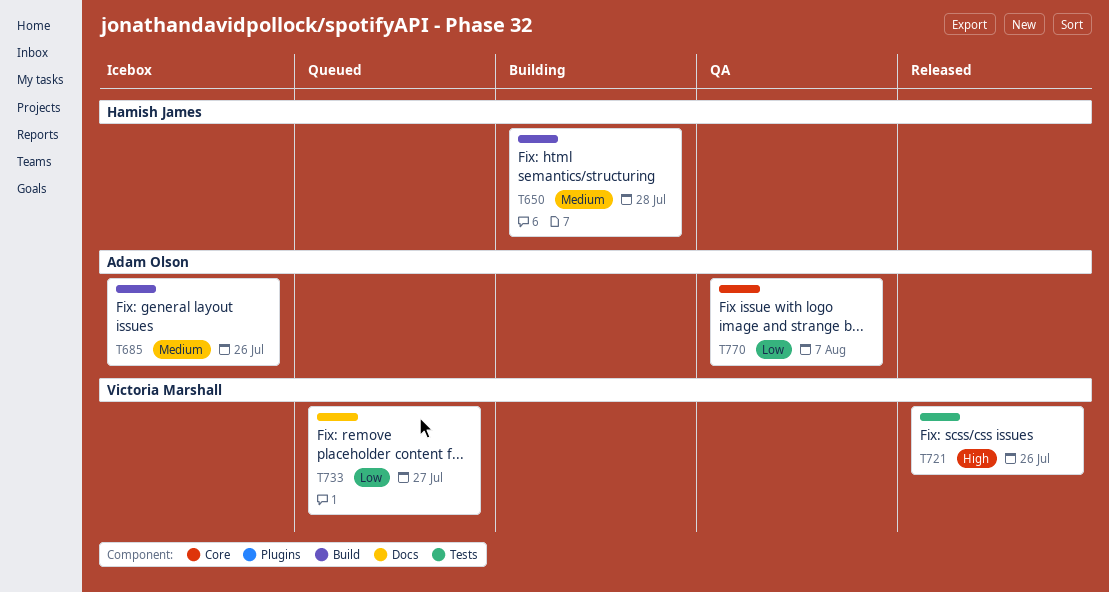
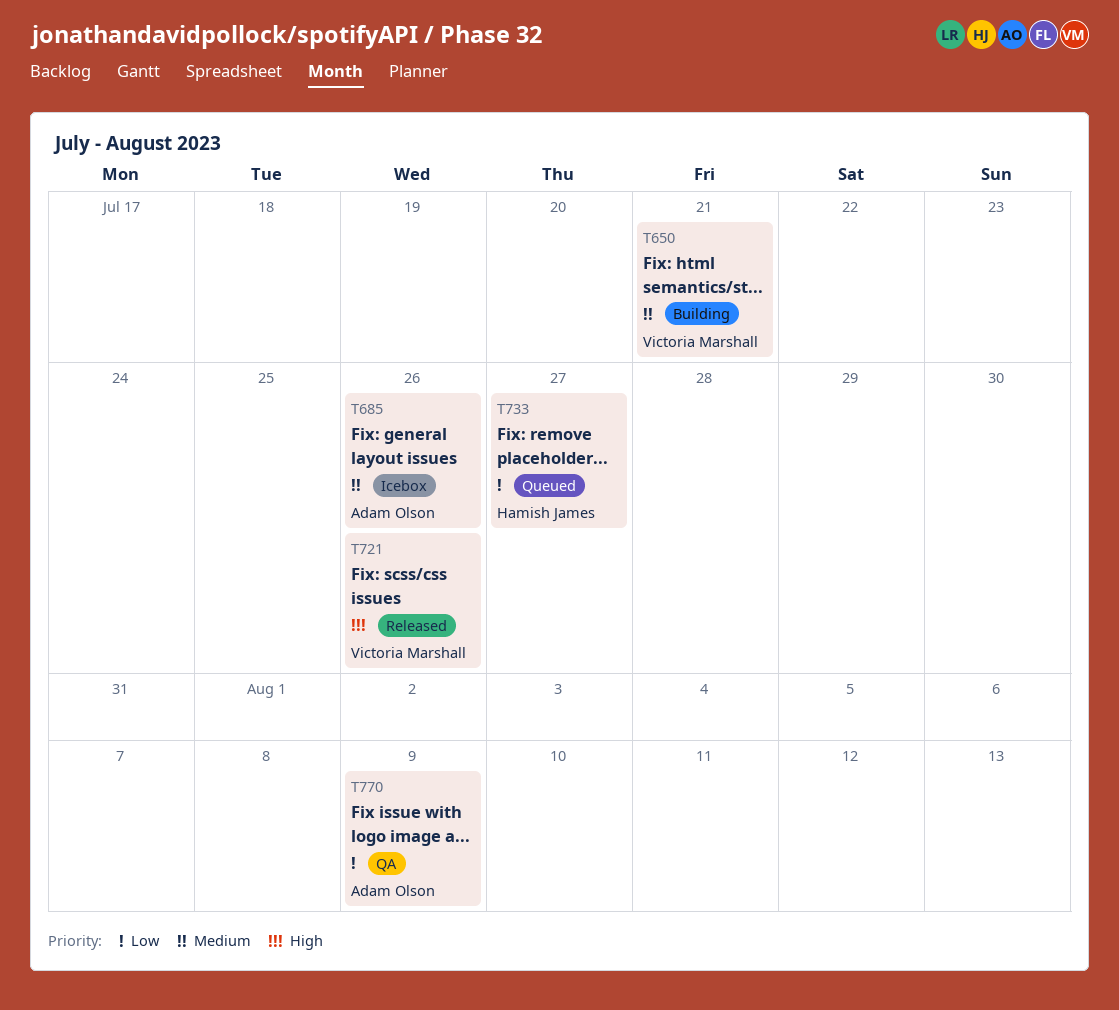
T650, owner: Hamish James -> Victoria Marshall
T650, due: Jul 28 -> Jul 21
T733, owner: Victoria Marshall -> Hamish James
T770, due: Aug 7 -> Aug 9

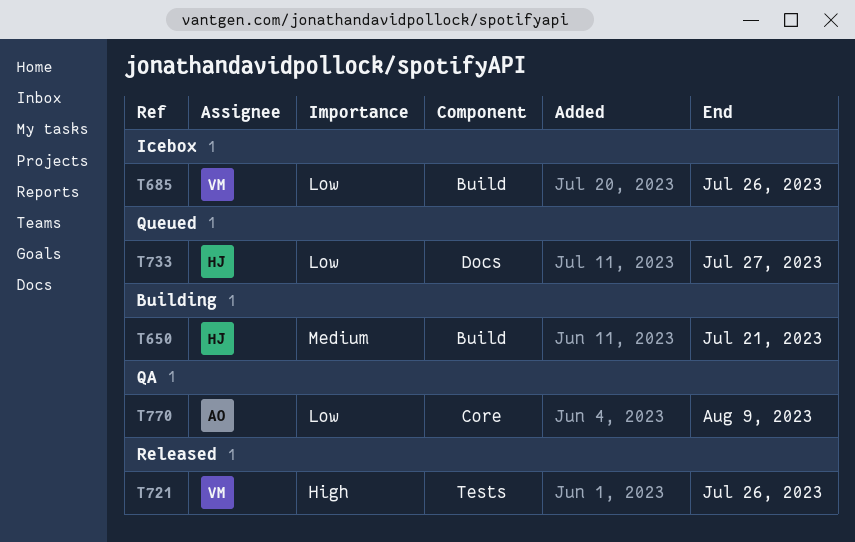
T650, owner: Victoria Marshall -> Hamish James
T685, owner: Adam Olson -> Victoria Marshall
T685, priority: Medium -> Low

